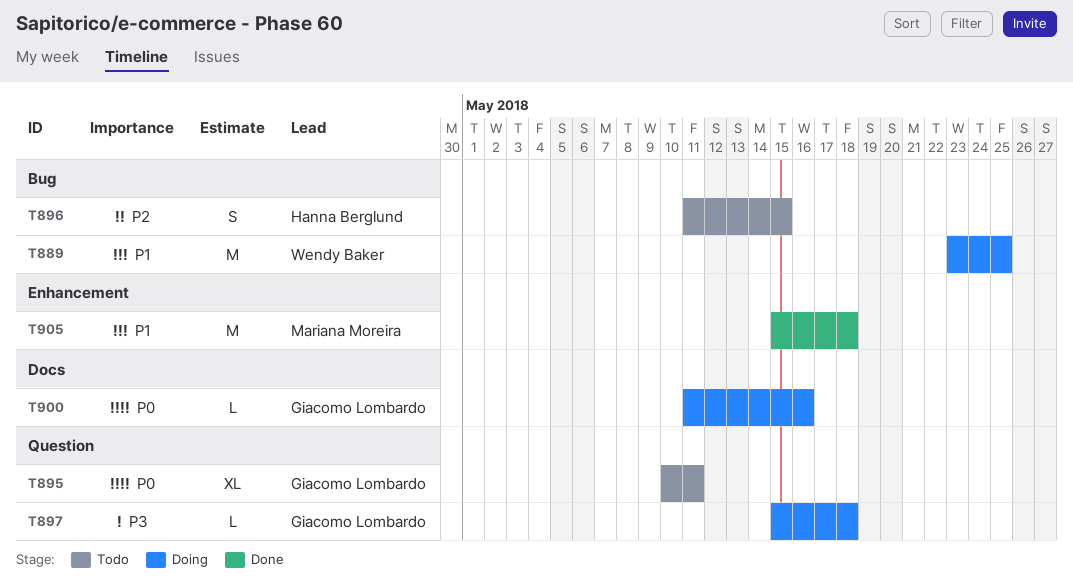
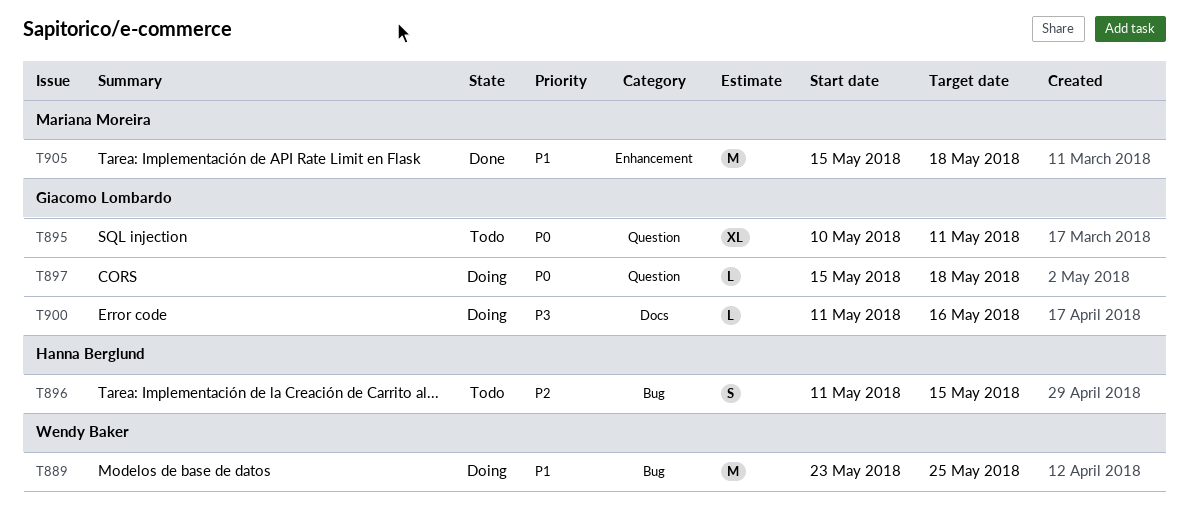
T897, priority: P3 -> P0
T900, priority: P0 -> P3

